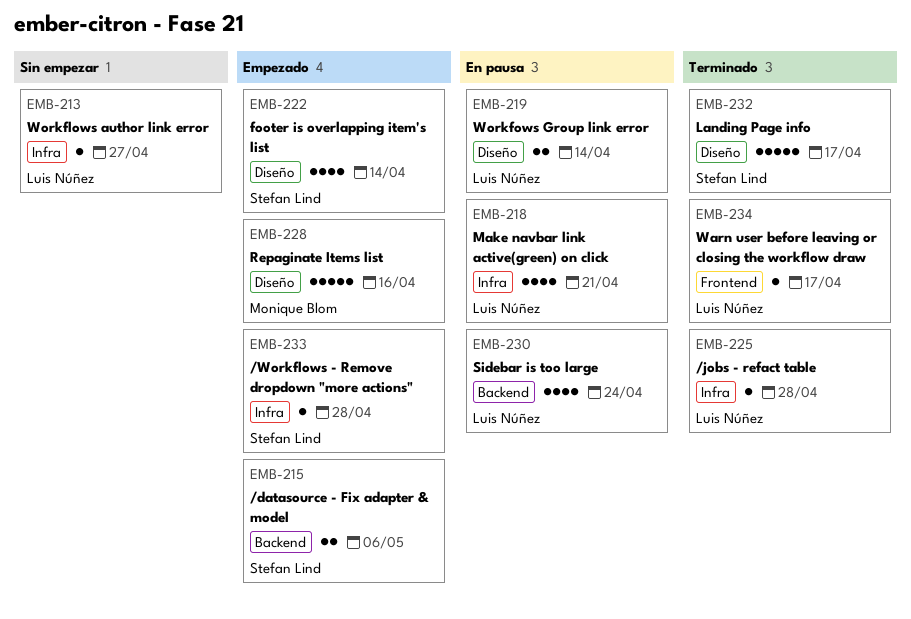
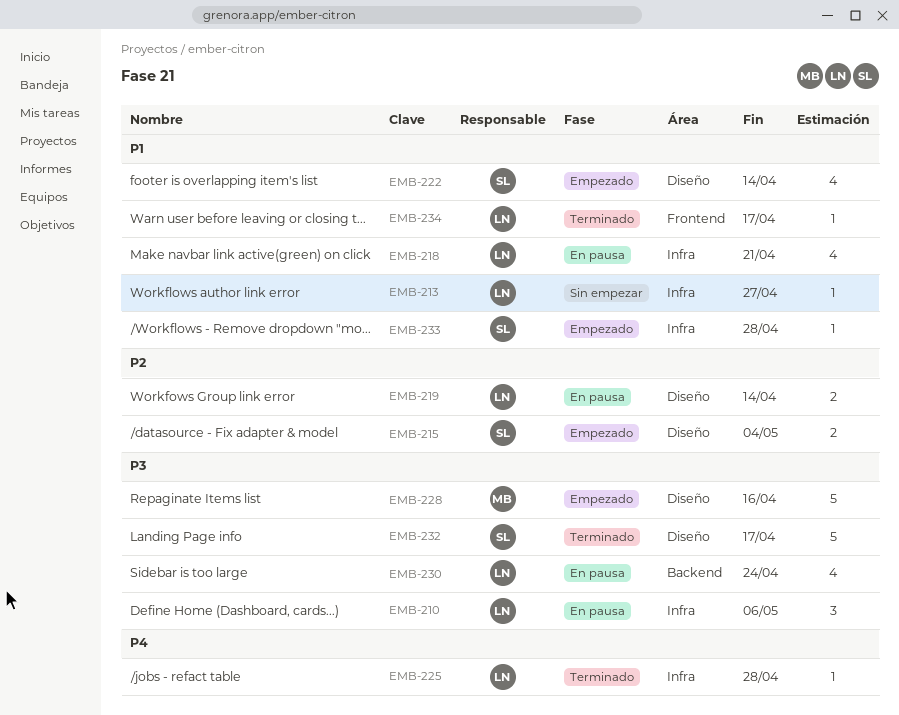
EMB-210: none -> present
EMB-215, label: Backend -> Diseño
EMB-215, due: May 6 -> May 4

